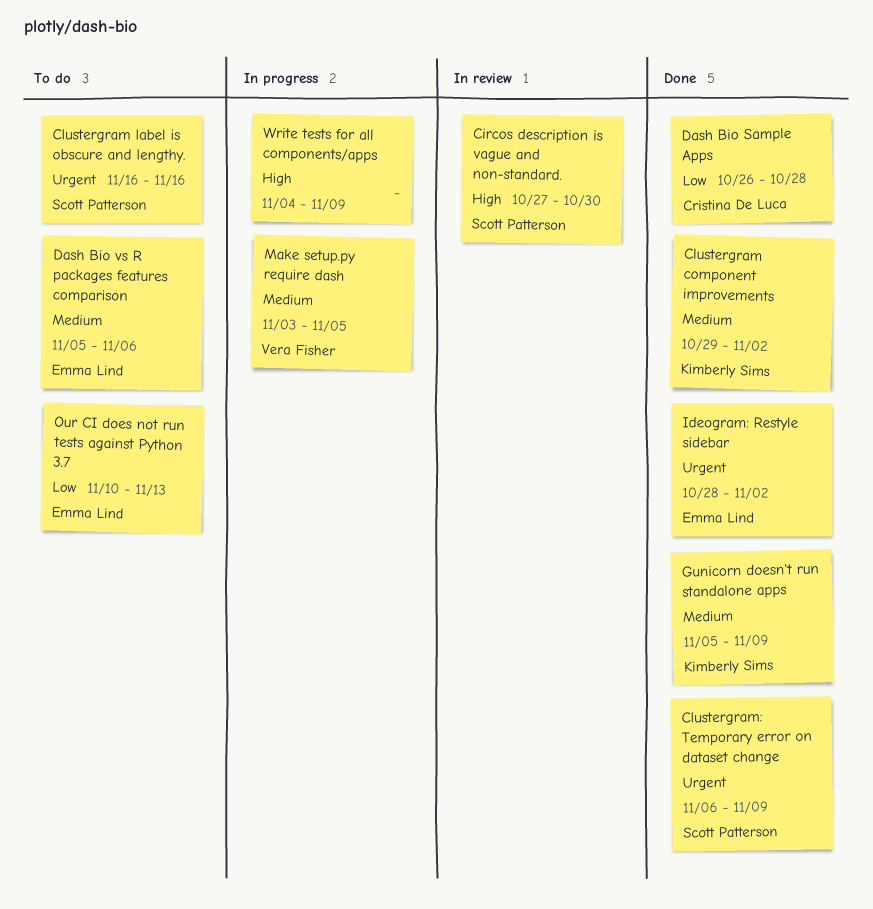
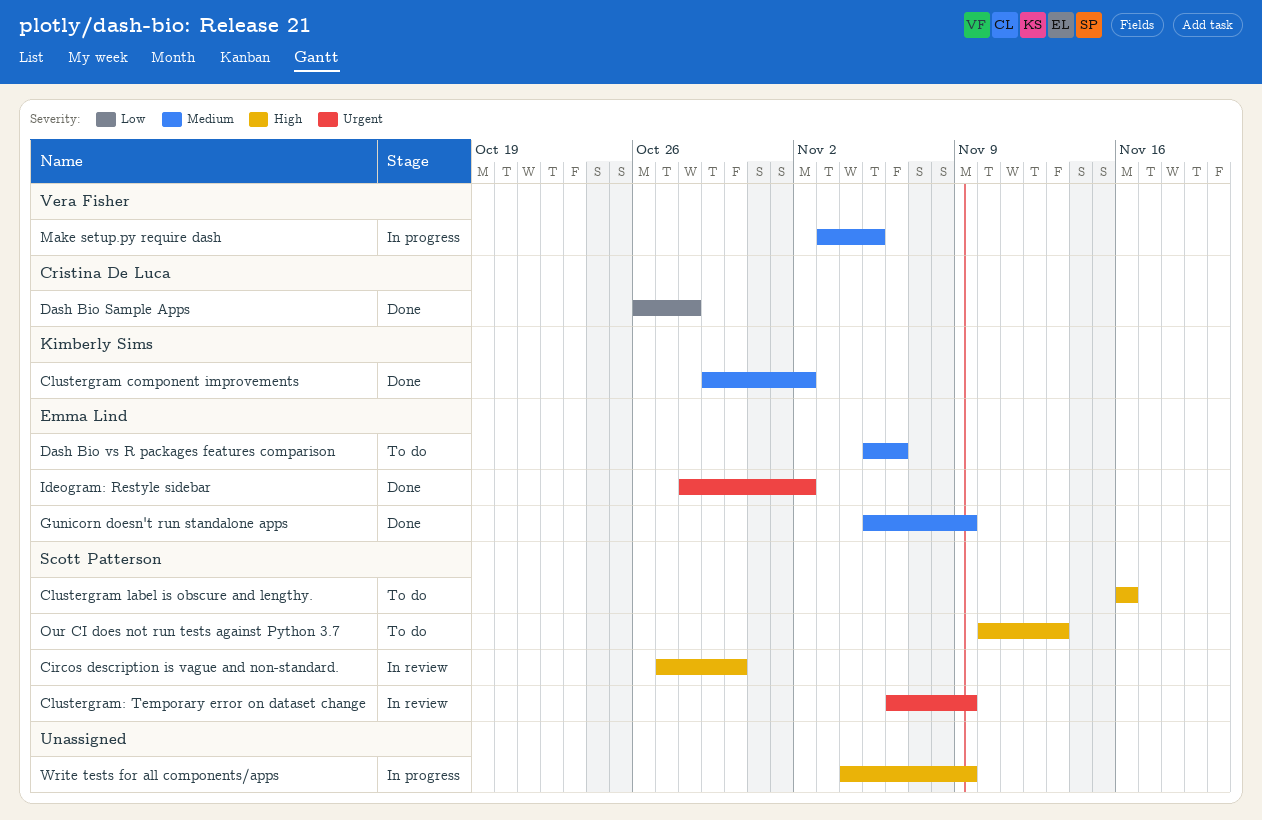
Clustergram label is obscure and lengthy., priority: Urgent -> High
Clustergram: Temporary error on dataset change, status: Done -> In review
Gunicorn doesn't run standalone apps, owner: Kimberly Sims -> Emma Lind
Our CI does not run tests against Python 3.7, owner: Emma Lind -> Scott Patterson
Our CI does not run tests against Python 3.7, priority: Low -> High

